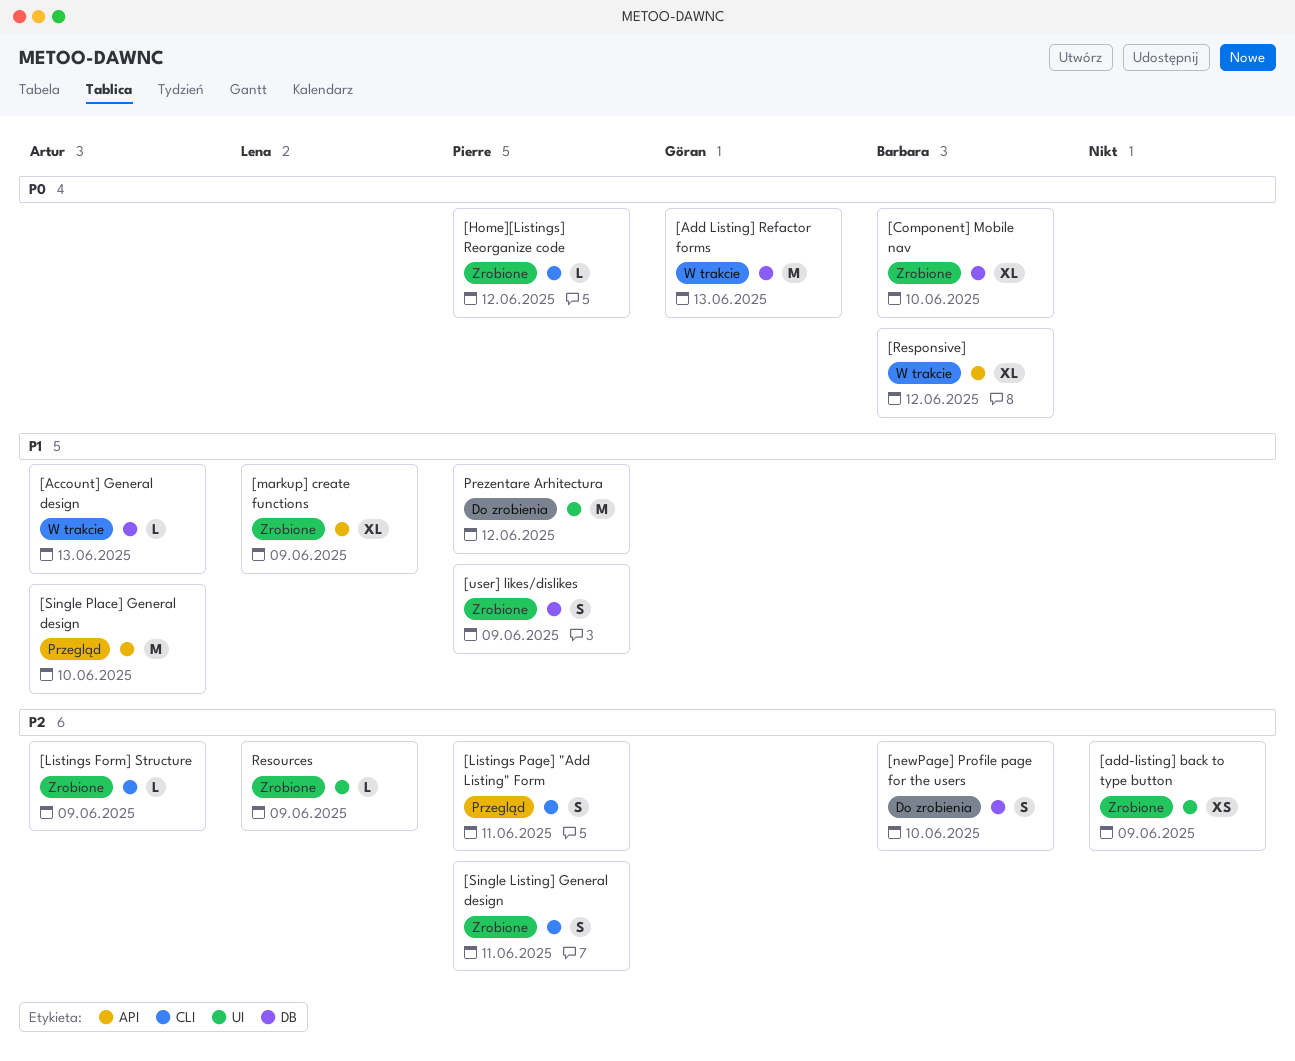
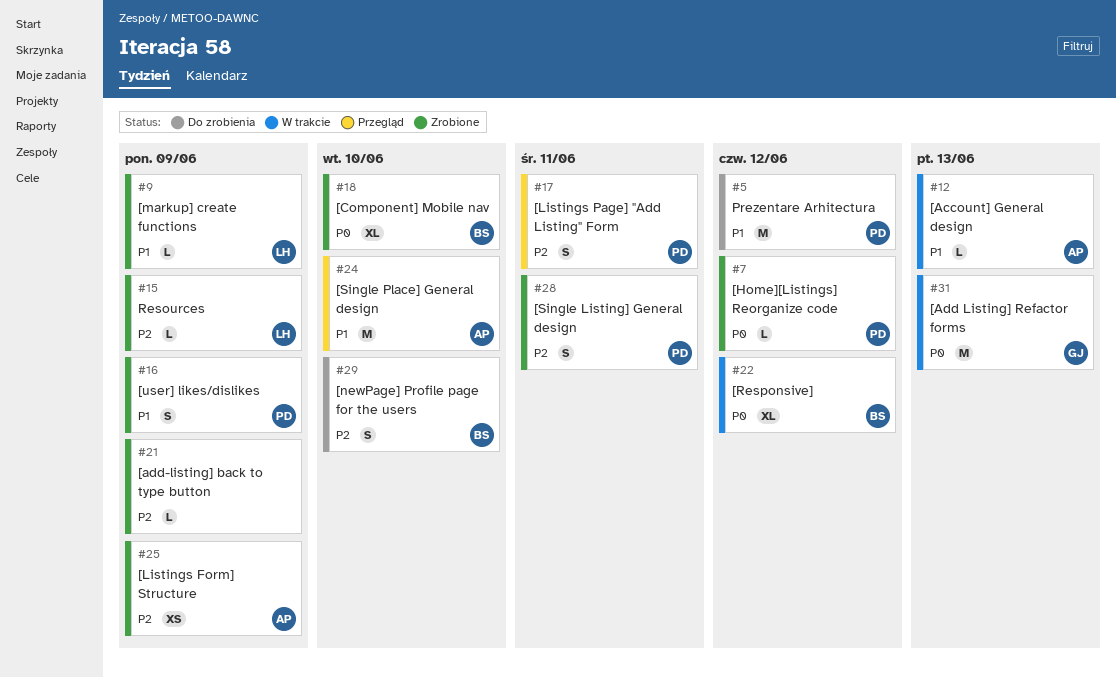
[add-listing] back to type button, estimate: XS -> L
[Listings Form] Structure, estimate: L -> XS
[markup] create functions, estimate: XL -> L

